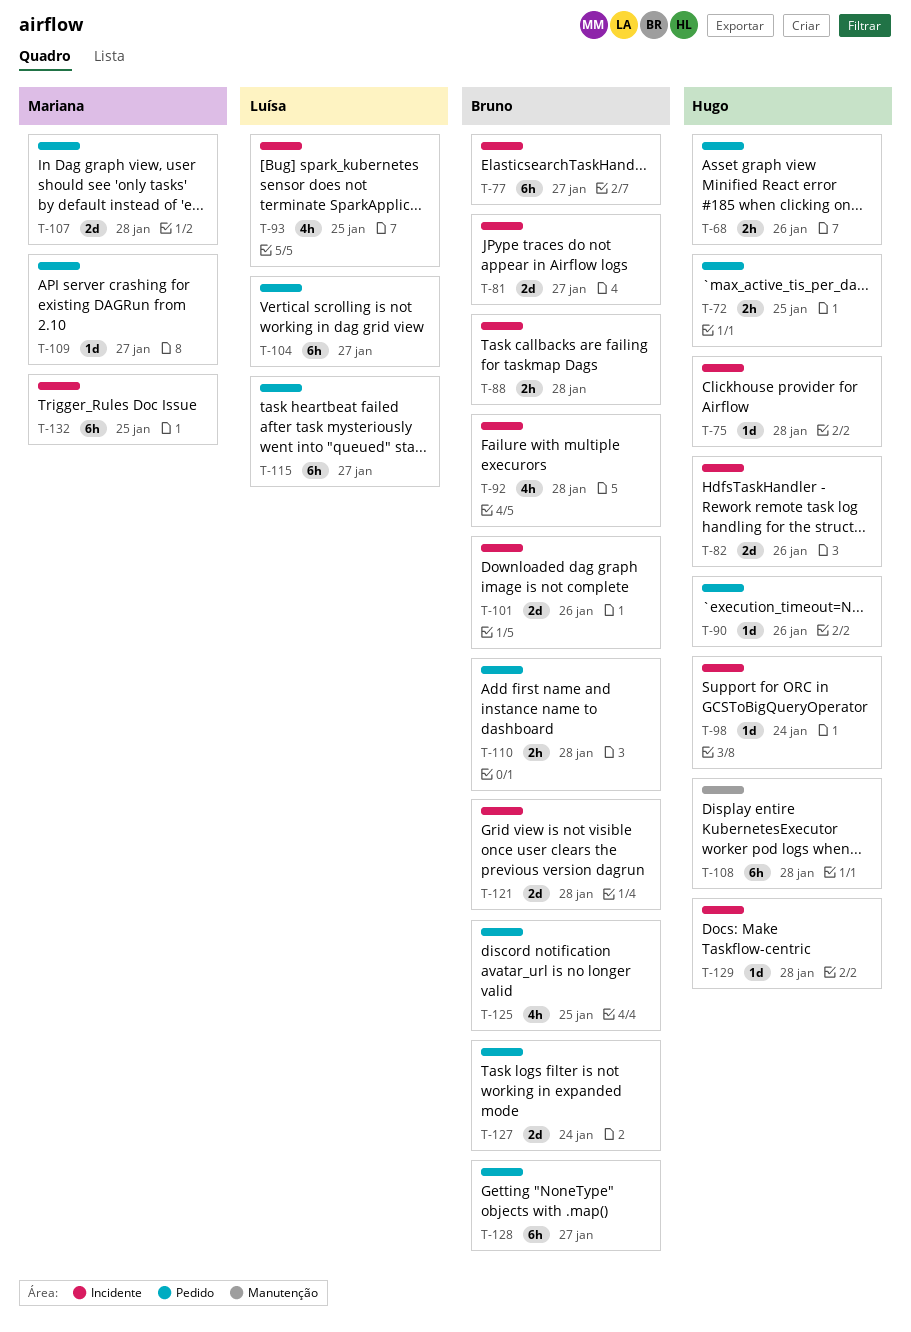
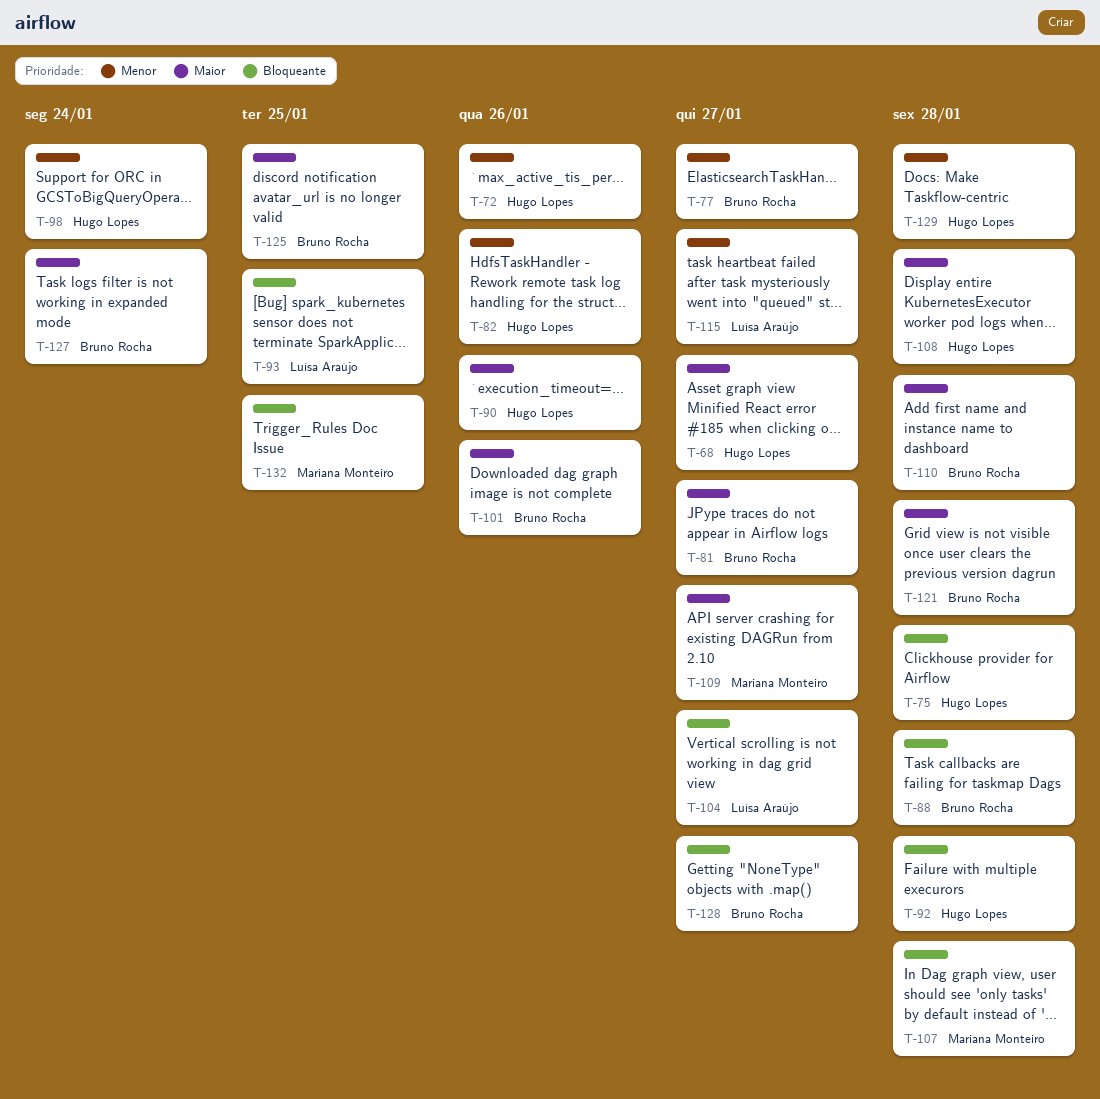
T-68, due: Jan 26 -> Jan 27
T-72, due: Jan 25 -> Jan 26
T-92, owner: Bruno Rocha -> Hugo Lopes

